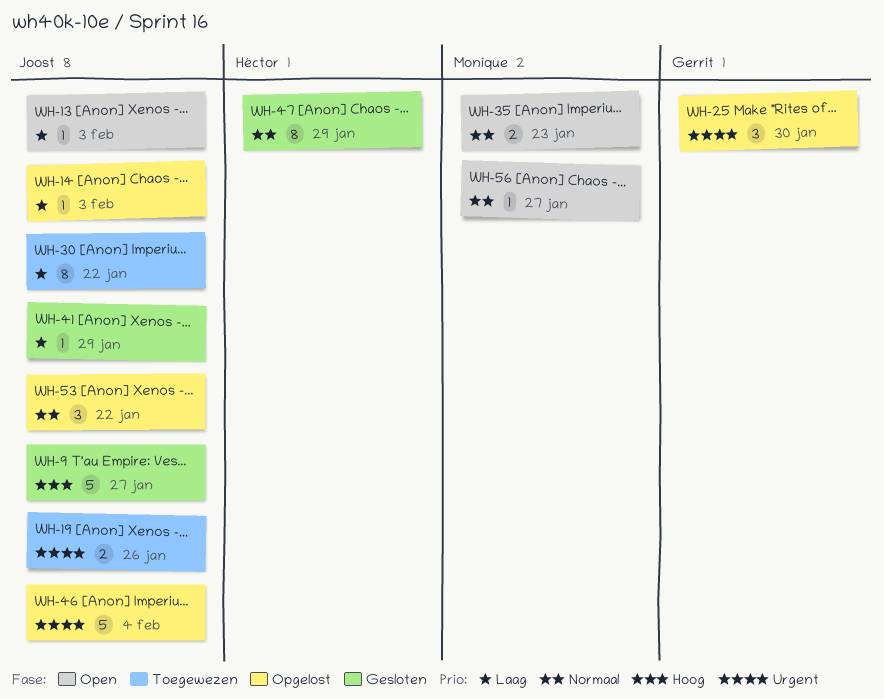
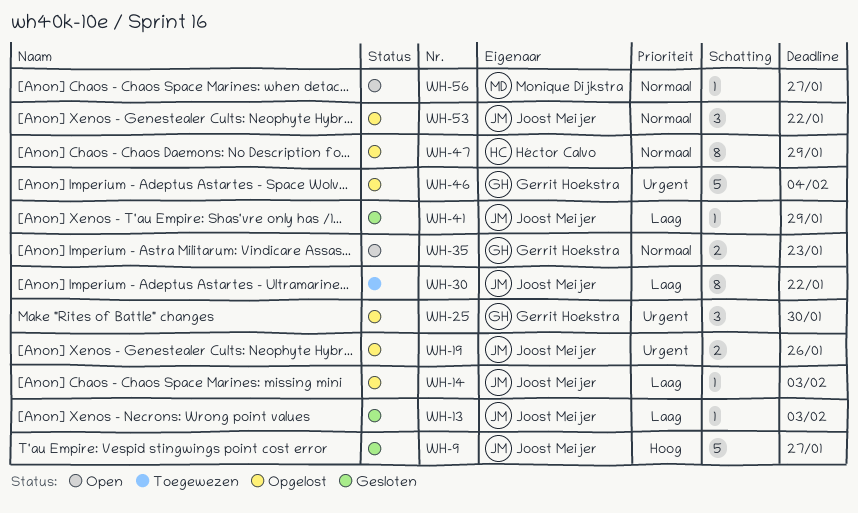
WH-13, status: Open -> Gesloten
WH-19, status: Toegewezen -> Opgelost
WH-35, owner: Monique Dijkstra -> Gerrit Hoekstra
WH-46, owner: Joost Meijer -> Gerrit Hoekstra
WH-47, status: Gesloten -> Opgelost

